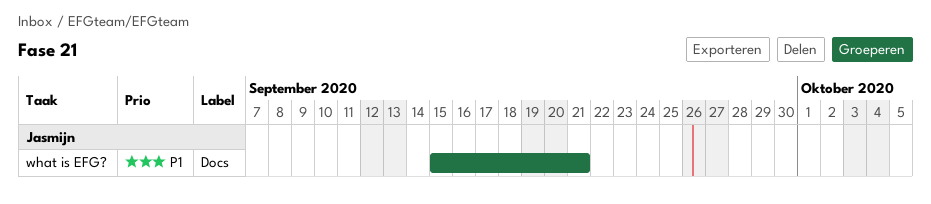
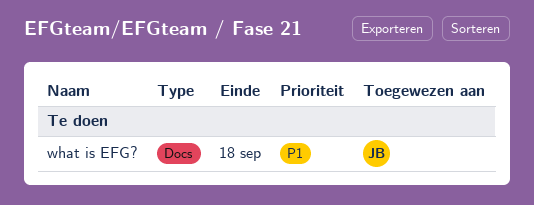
what is EFG?, due: Sep 21 -> Sep 18

